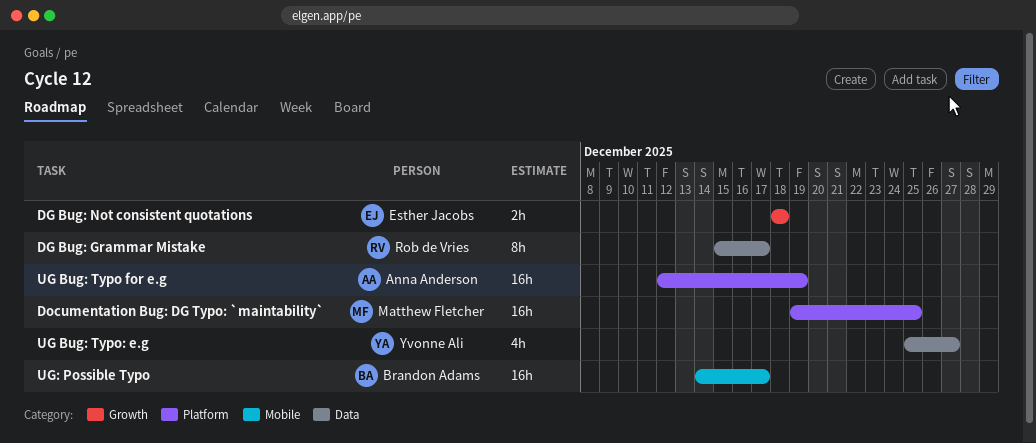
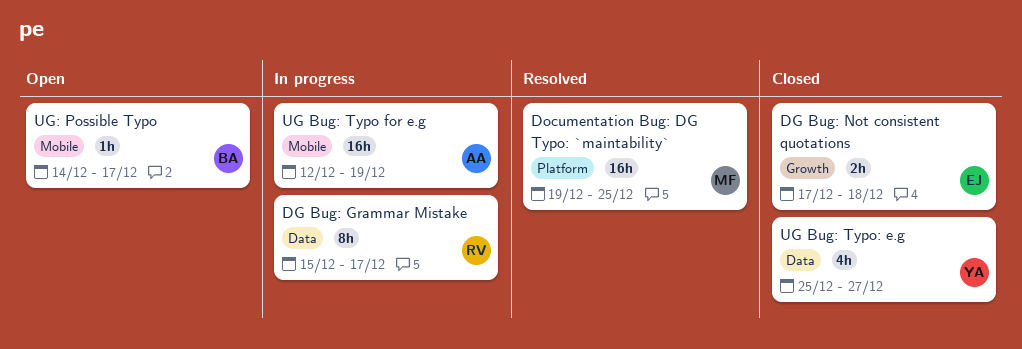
DG Bug: Not consistent quotations, start: Dec 18 -> Dec 17
UG Bug: Typo for e.g, label: Platform -> Mobile
UG: Possible Typo, estimate: 16h -> 1h

